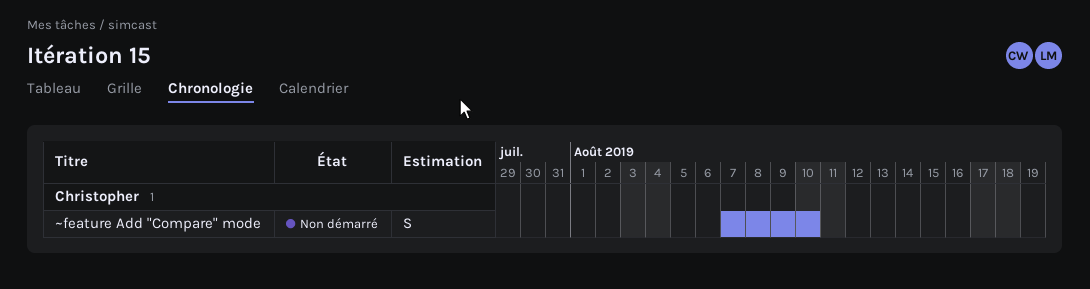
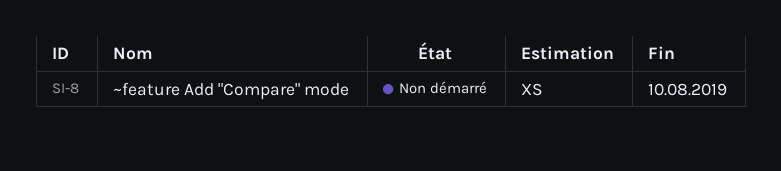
~feature Add "Compare" mode, estimate: S -> XS

